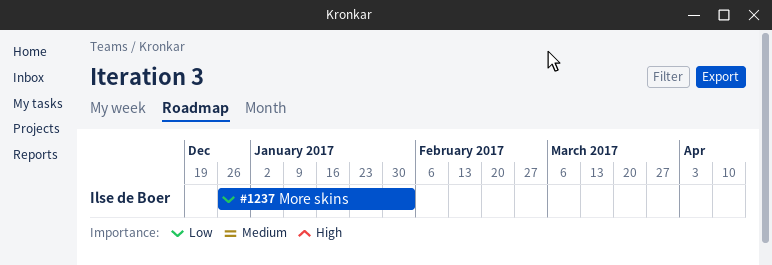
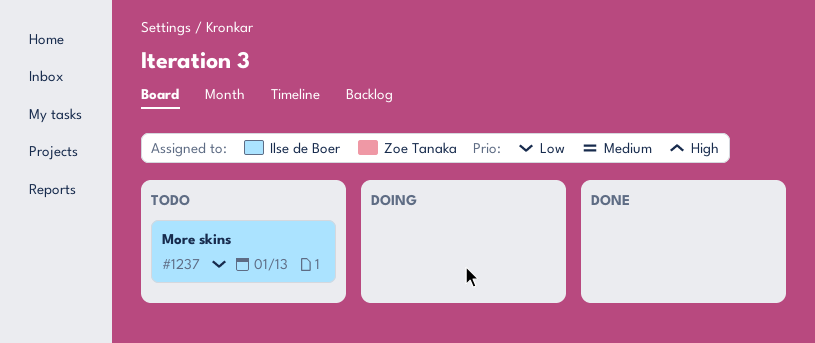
#1237, due: Feb 3 -> Jan 13

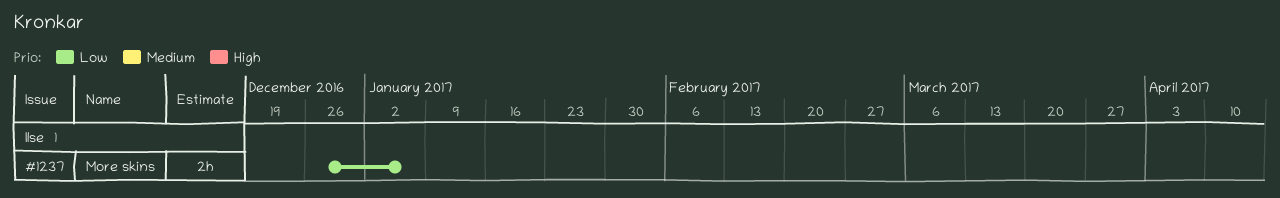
#1237, due: Jan 13 -> Jan 6

